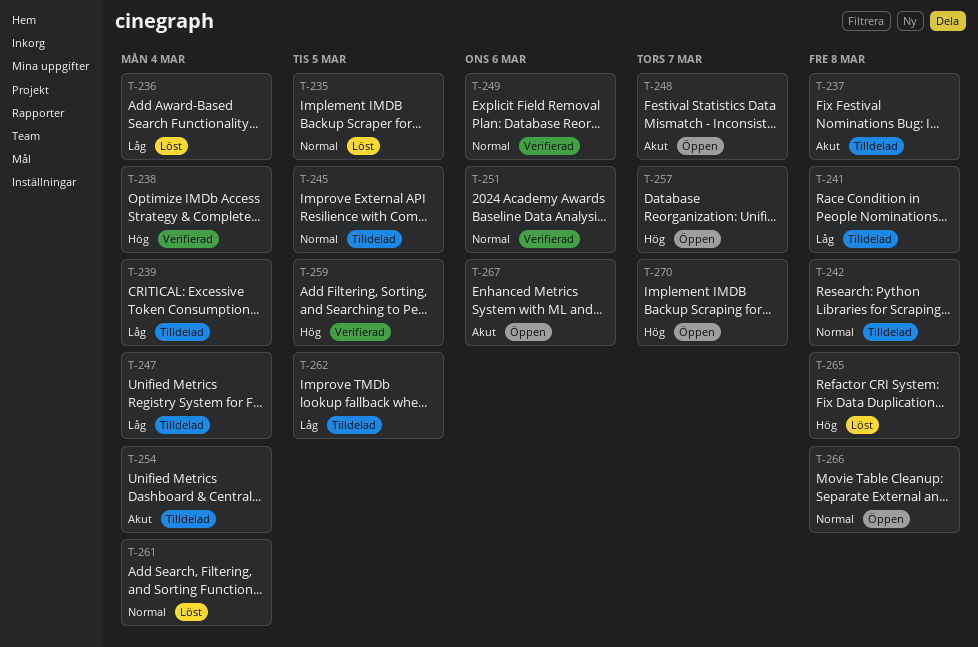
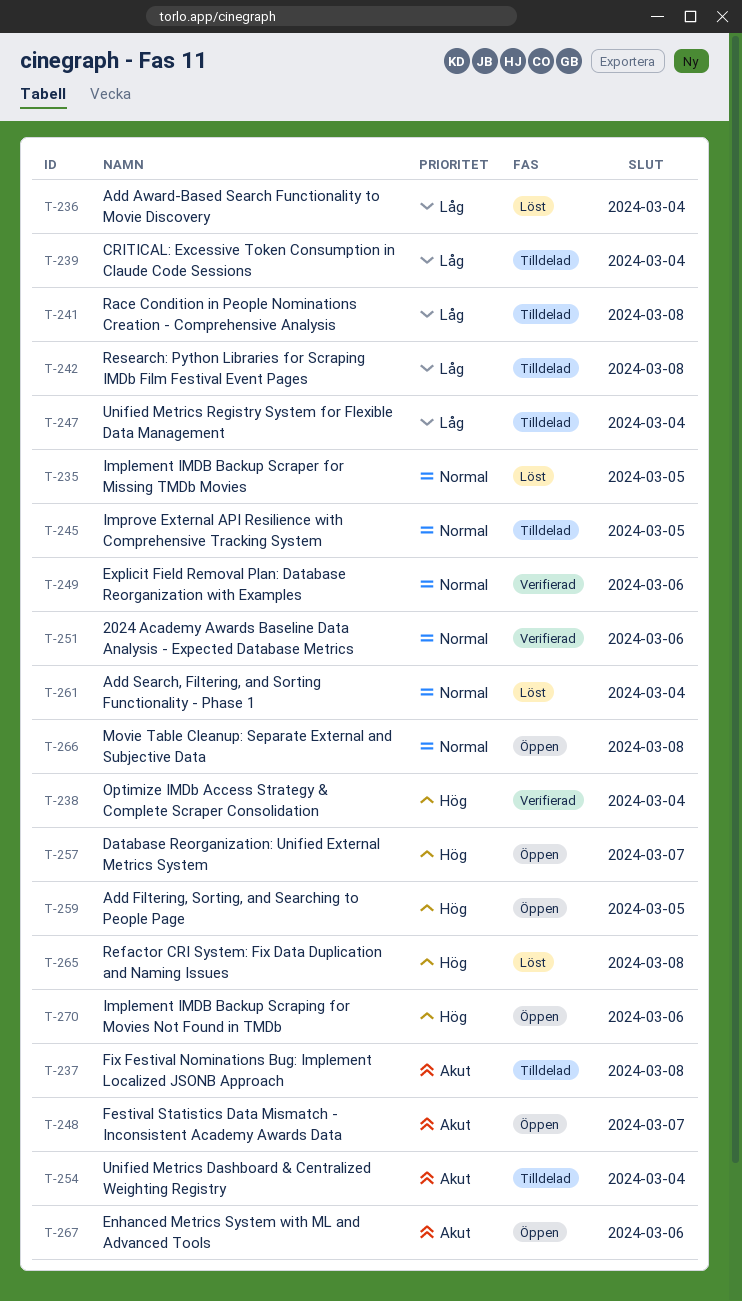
T-242, priority: Normal -> Låg
T-259, status: Verifierad -> Öppen
T-262: present -> none
T-270, due: Mar 7 -> Mar 6

